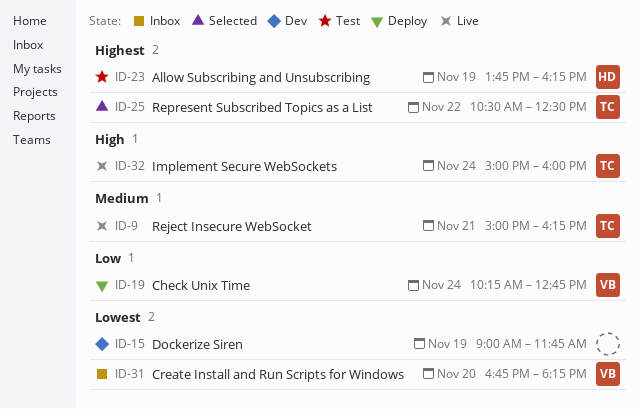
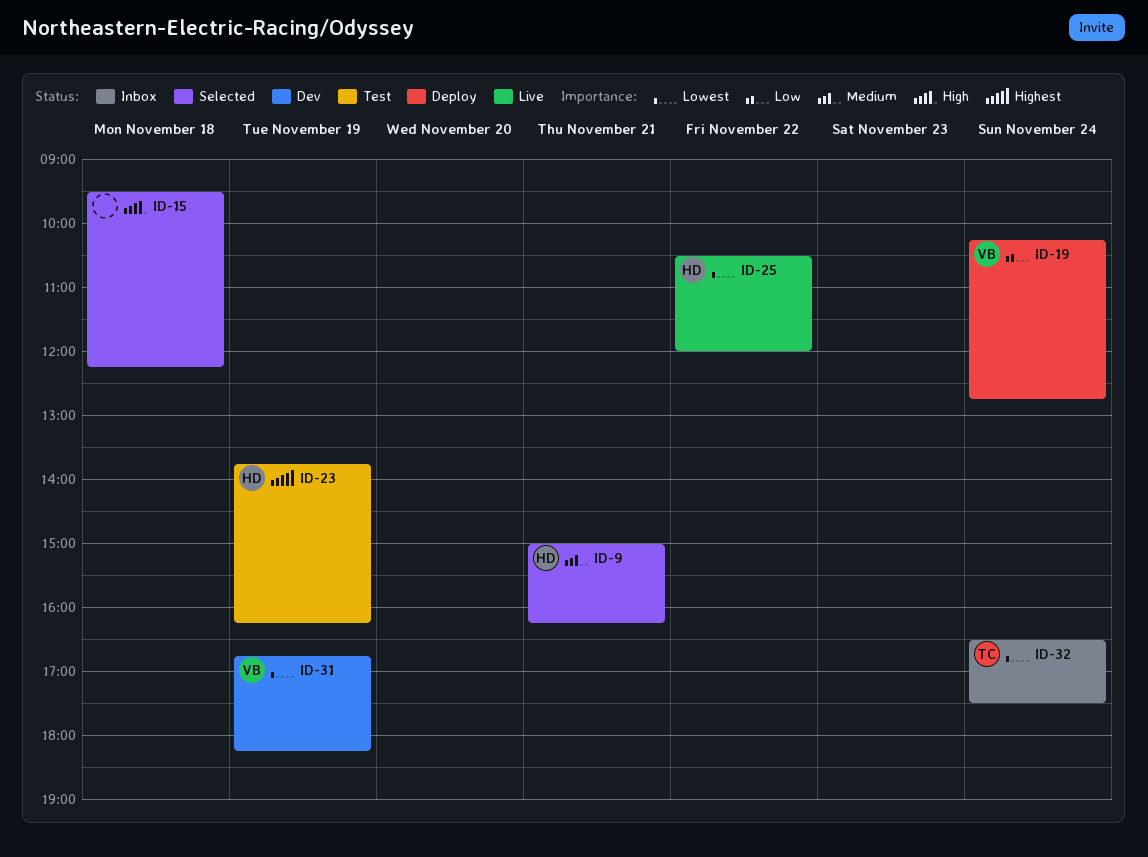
ID-9, status: Live -> Selected
ID-9, owner: TC -> HD
ID-15, status: Dev -> Selected
ID-15, priority: Lowest -> High
ID-15, day: Nov 19 -> Nov 18
ID-15, begins: 09:00 -> 09:30
ID-15, ends: 11:45 -> 12:15
ID-25, status: Selected -> Live
ID-25, owner: TC -> HD
ID-25, priority: Highest -> Lowest
ID-25, ends: 12:30 -> 12:00
ID-31, status: Inbox -> Dev
ID-31, day: Nov 20 -> Nov 19
ID-32, status: Live -> Inbox
ID-32, priority: High -> Lowest
ID-32, begins: 15:00 -> 16:30
ID-32, ends: 16:00 -> 17:30

